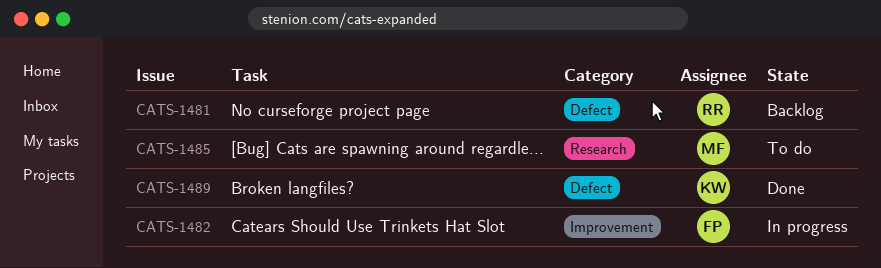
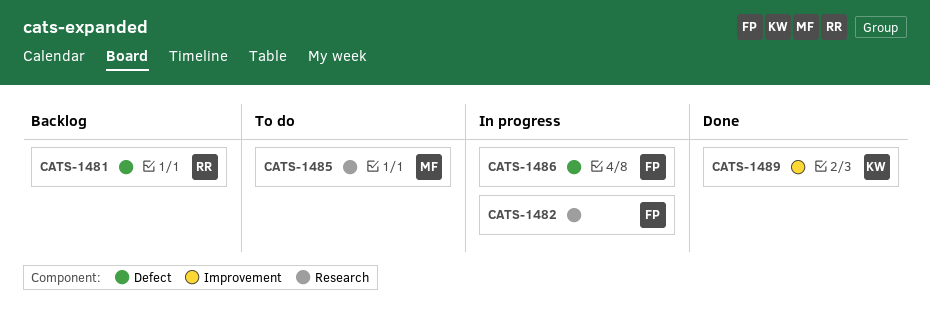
CATS-1482, label: Improvement -> Research
CATS-1486: none -> present
CATS-1489, label: Defect -> Improvement

